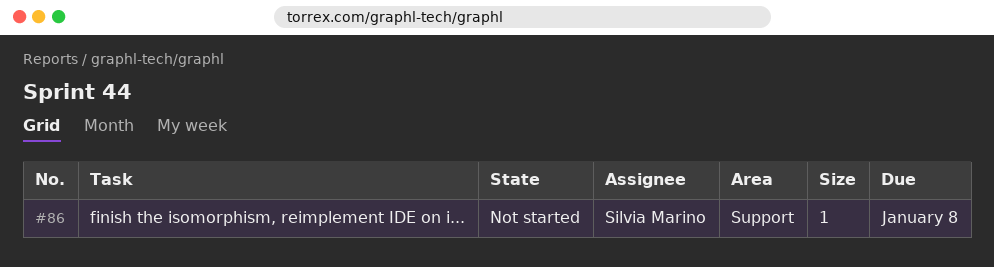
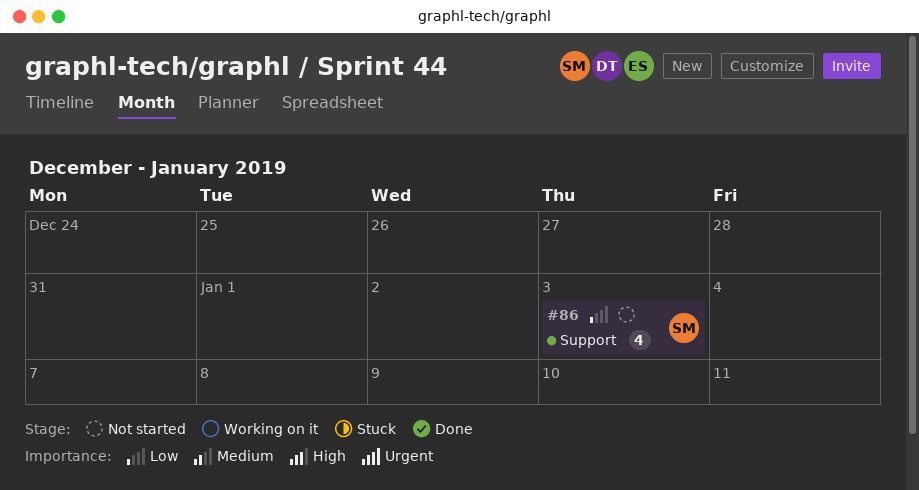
#86, estimate: 1 -> 4
#86, due: Jan 8 -> Jan 3

